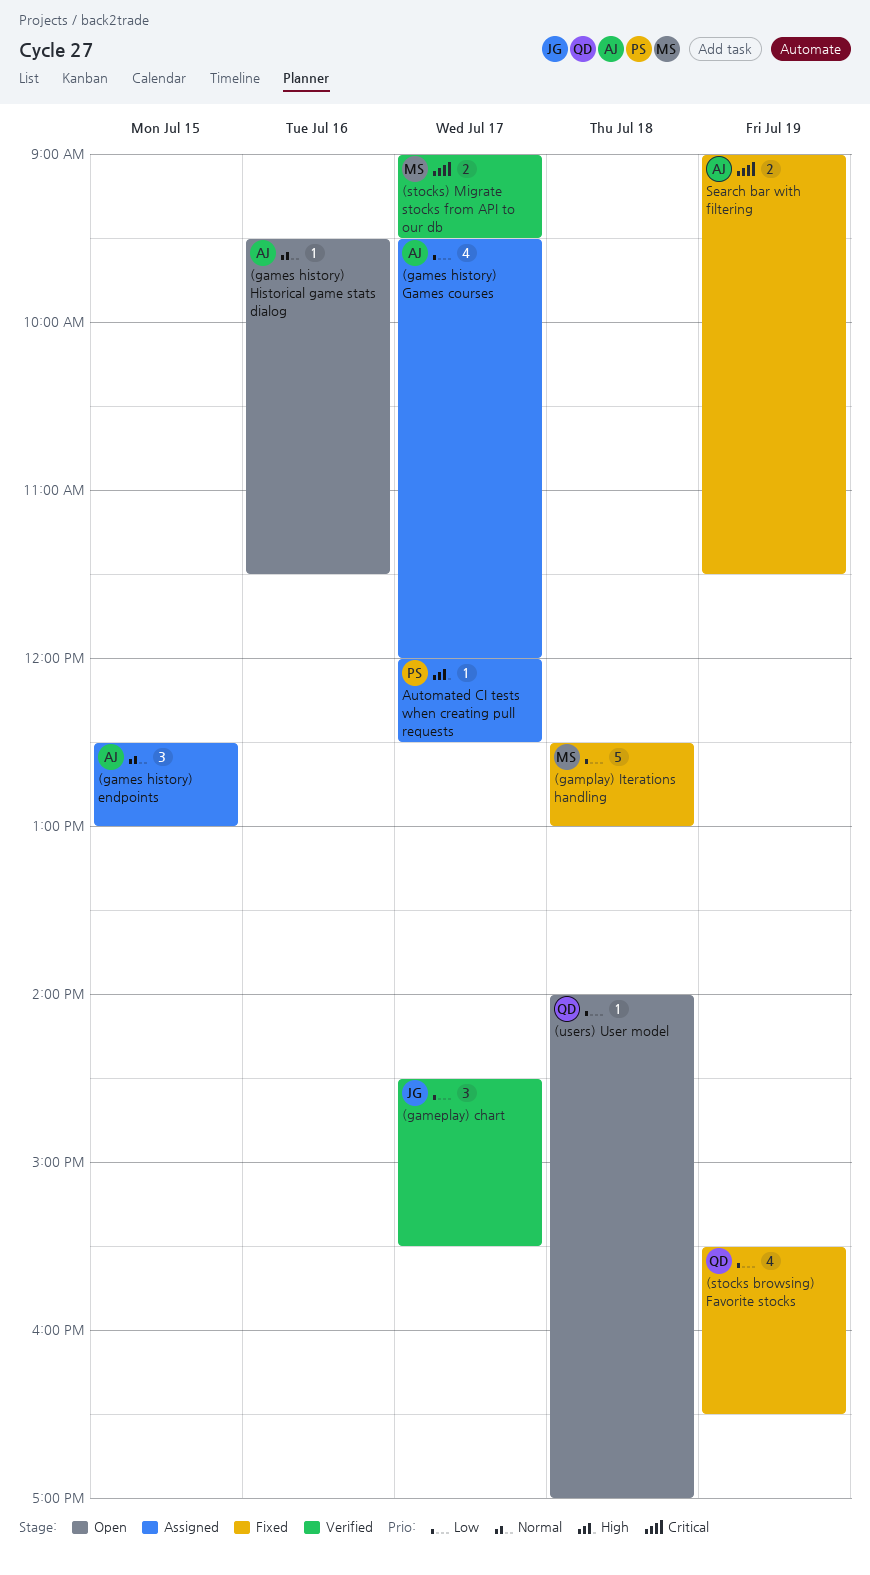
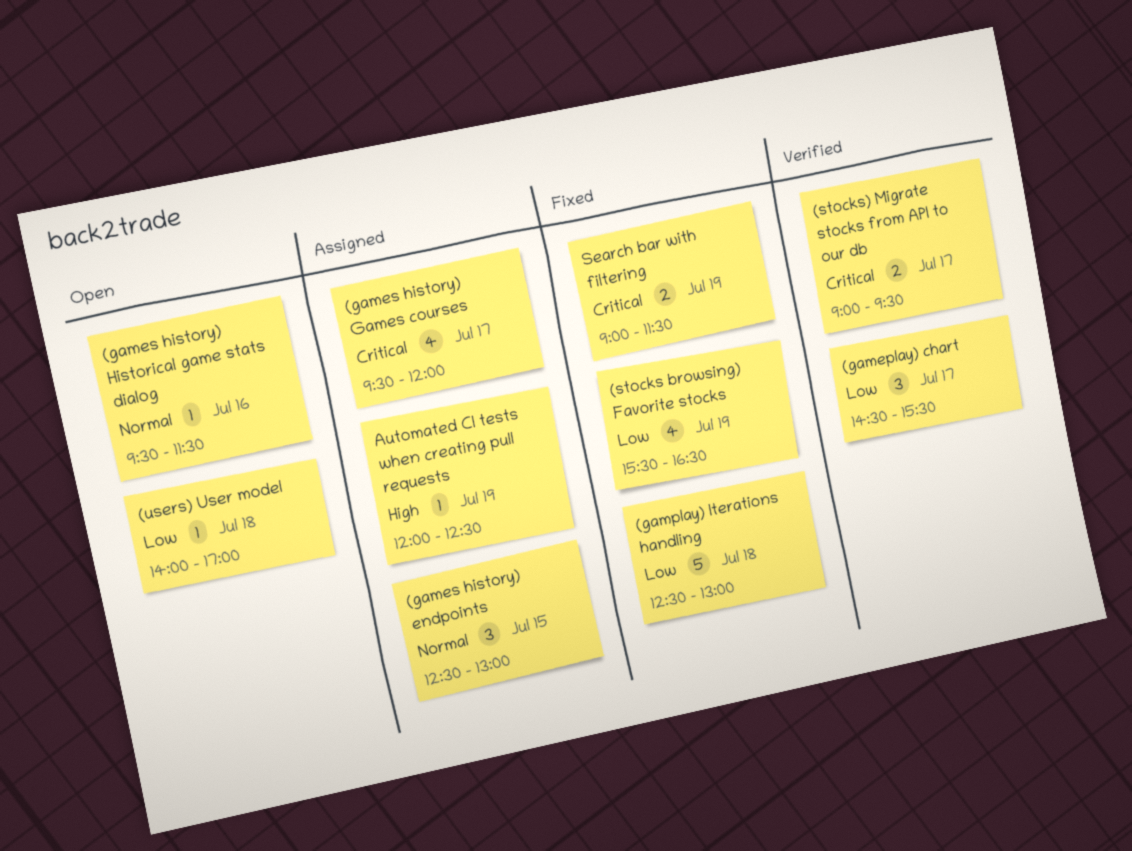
(games history) Games courses, priority: Low -> Critical
Automated CI tests when creating pull requests, day: Jul 17 -> Jul 19

